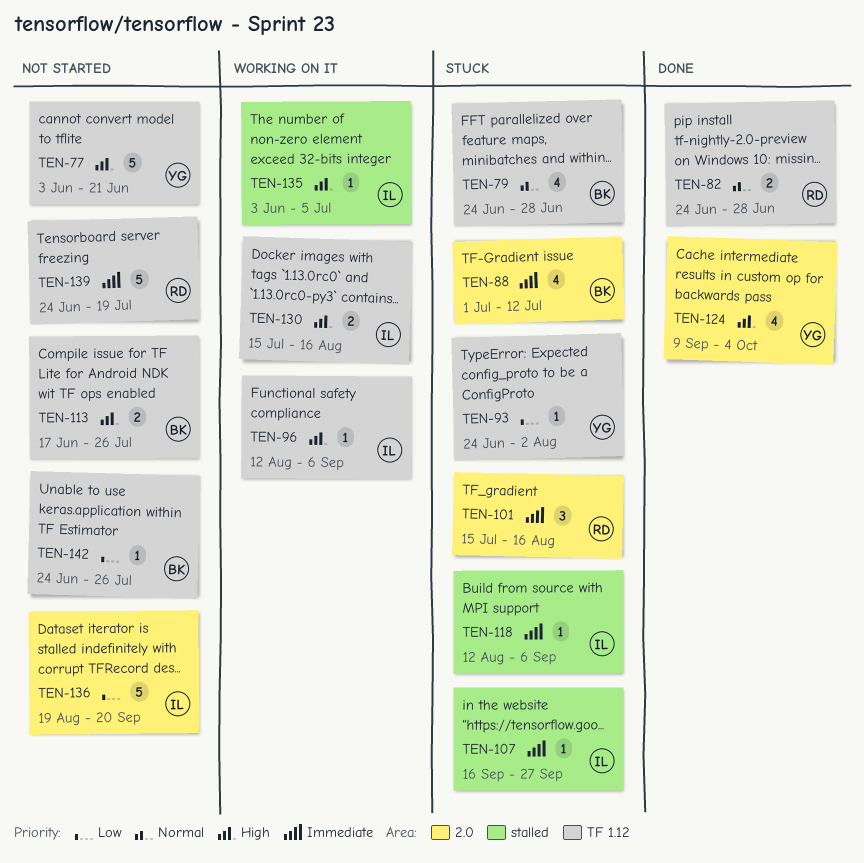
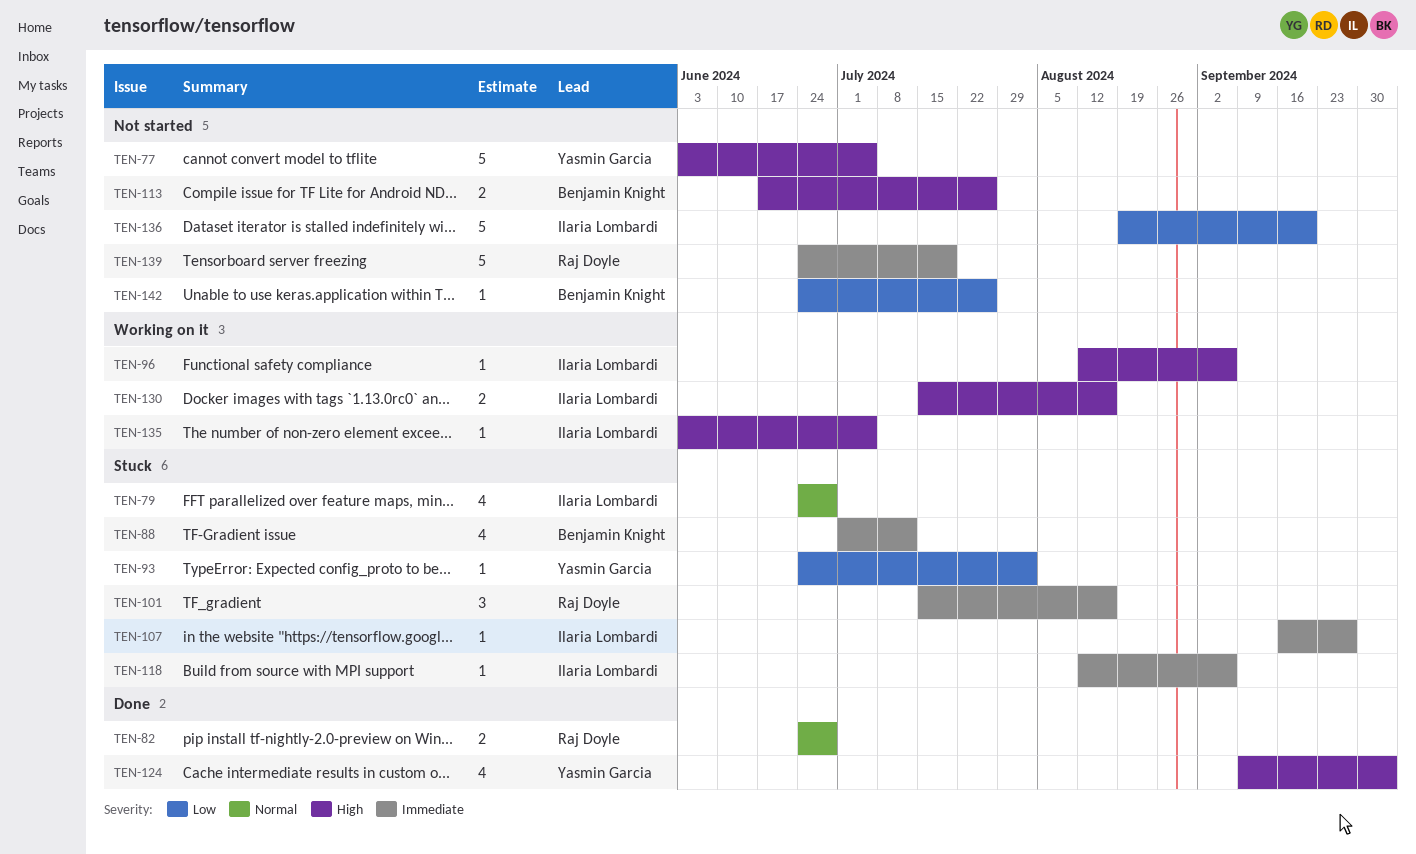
TEN-77, due: Jun 21 -> Jul 5
TEN-79, owner: Benjamin Knight -> Ilaria Lombardi

